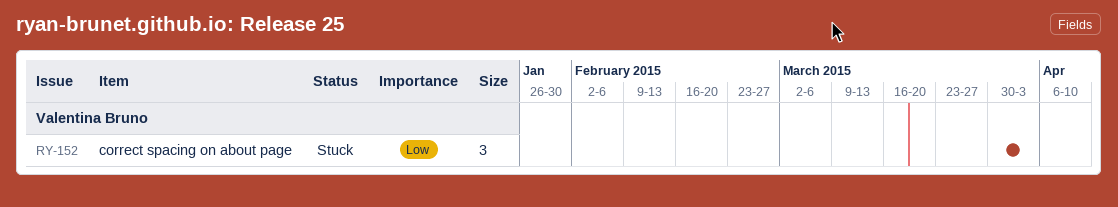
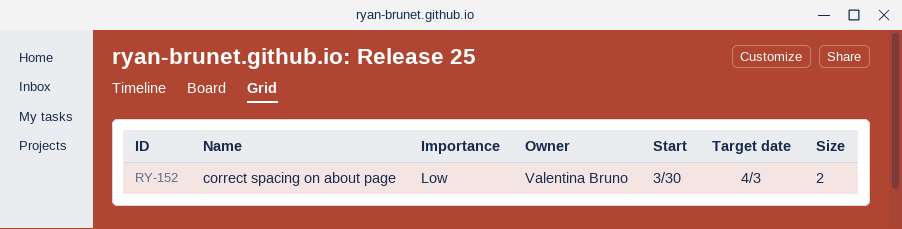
RY-152, estimate: 3 -> 2

